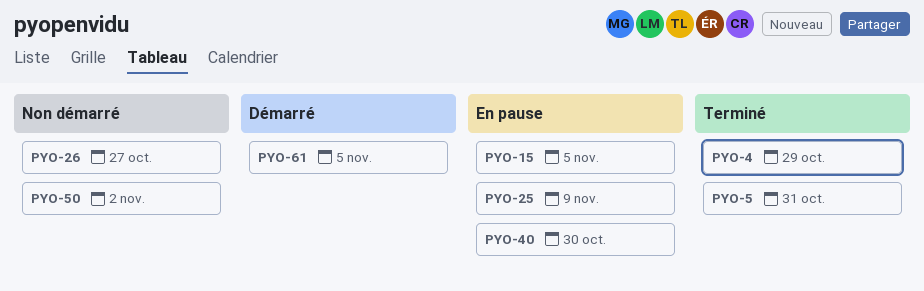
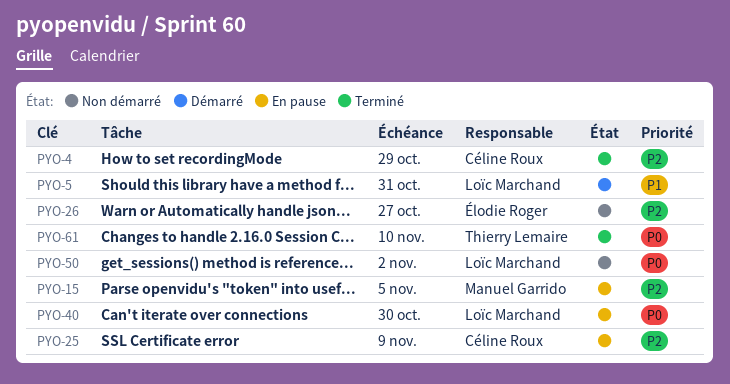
PYO-5, status: Terminé -> Démarré
PYO-61, status: Démarré -> Terminé
PYO-61, due: Nov 5 -> Nov 10

